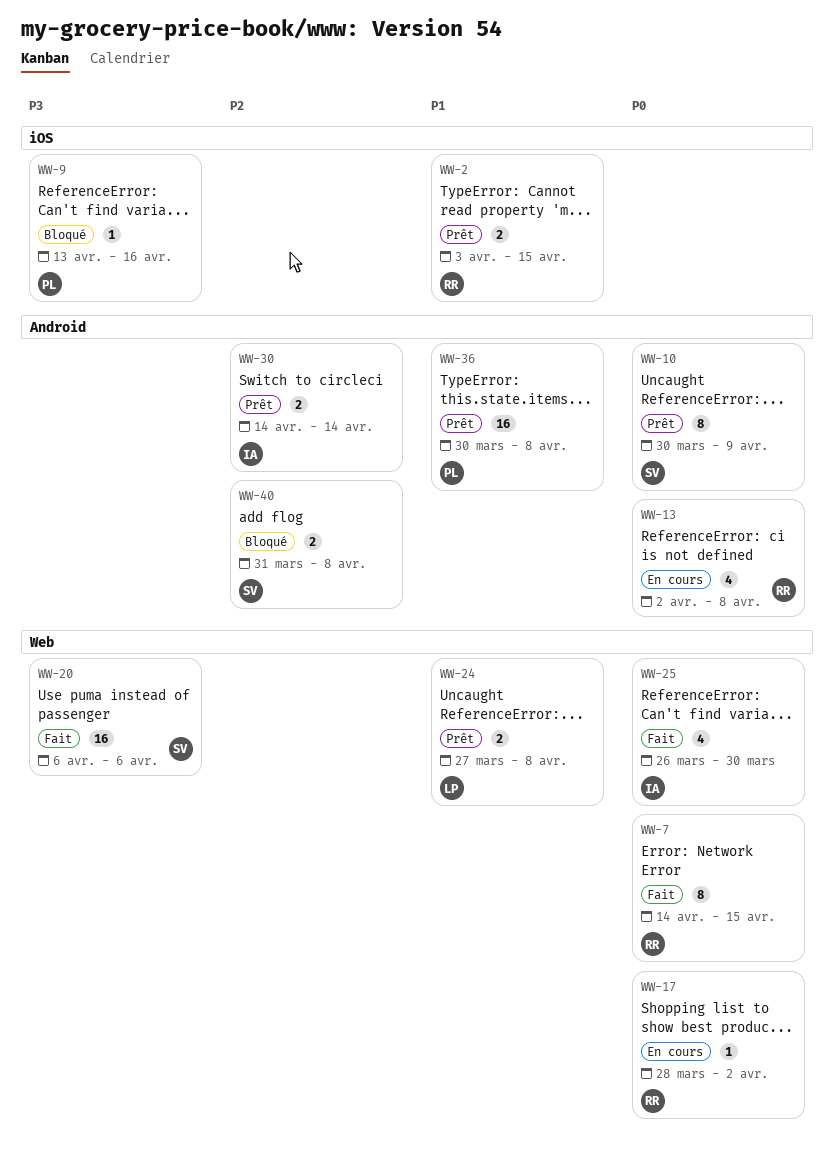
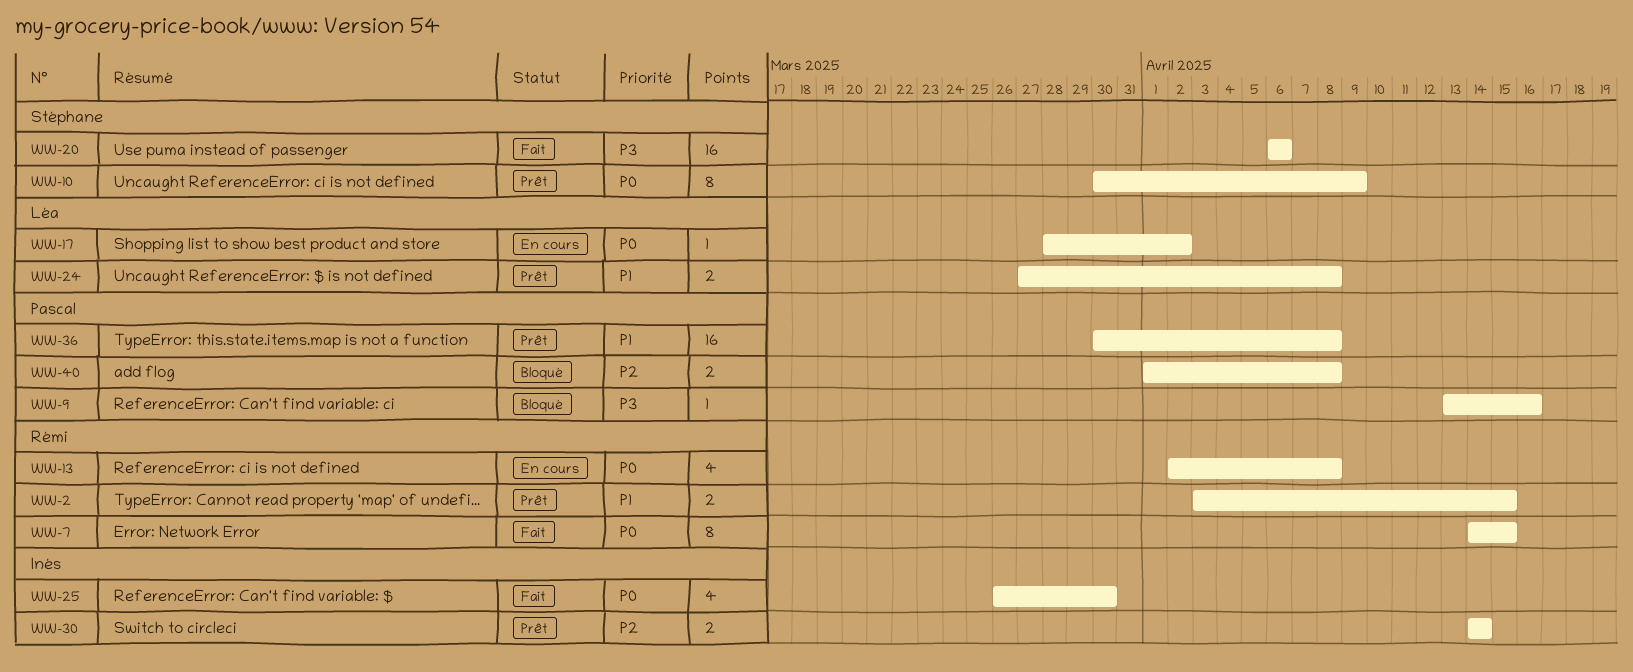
WW-17, owner: Rémi -> Léa
WW-40, owner: Stéphane -> Pascal
WW-40, start: Mar 31 -> Apr 1

